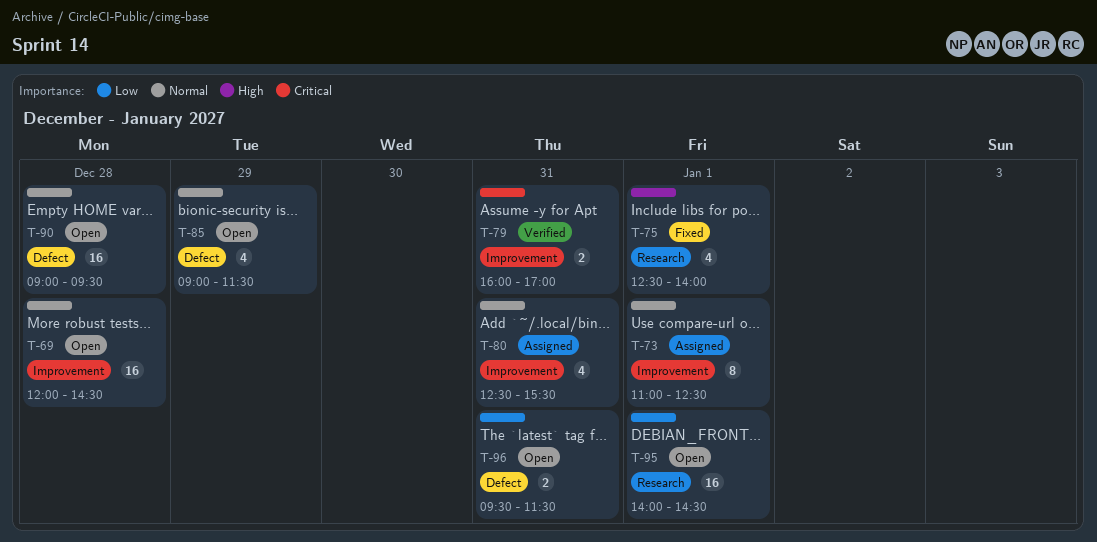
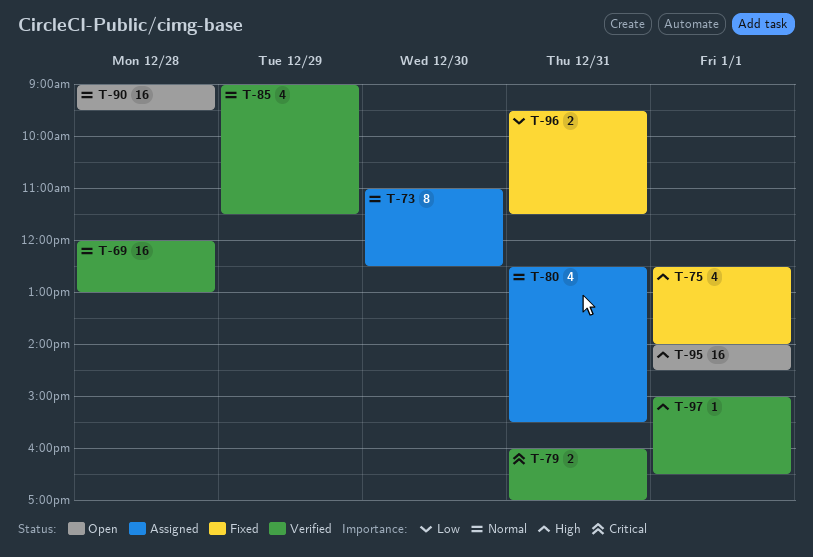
T-69, status: Open -> Verified
T-69, ends: 14:30 -> 13:00
T-73, day: Jan 1 -> Dec 30
T-85, status: Open -> Verified
T-95, priority: Low -> High
T-96, status: Open -> Fixed
T-97: none -> present

